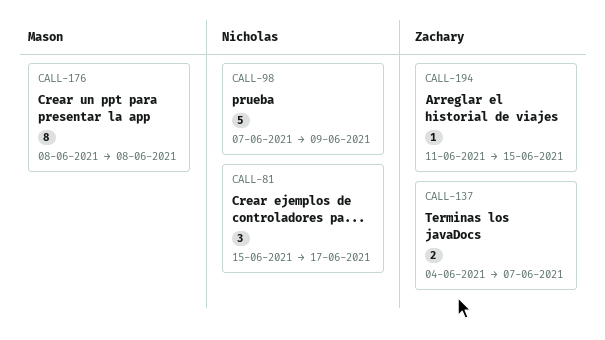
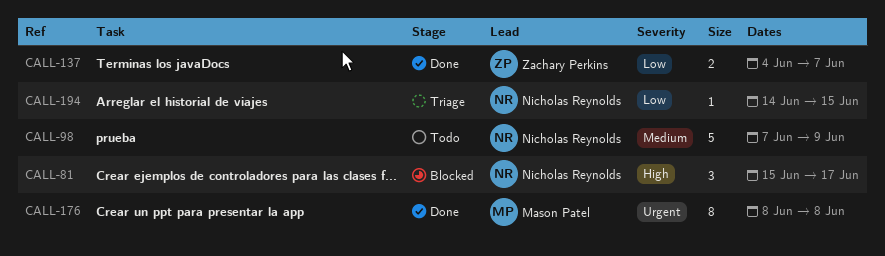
CALL-194, owner: Zachary Perkins -> Nicholas Reynolds
CALL-194, start: Jun 11 -> Jun 14

